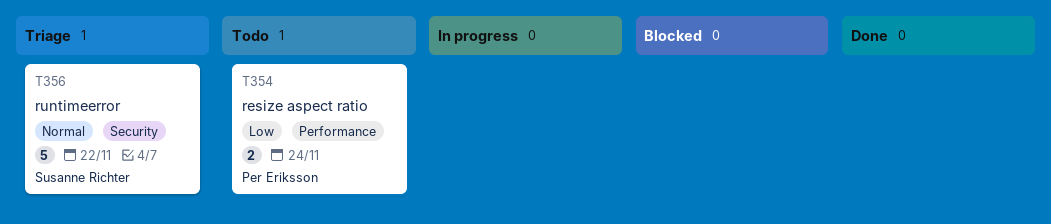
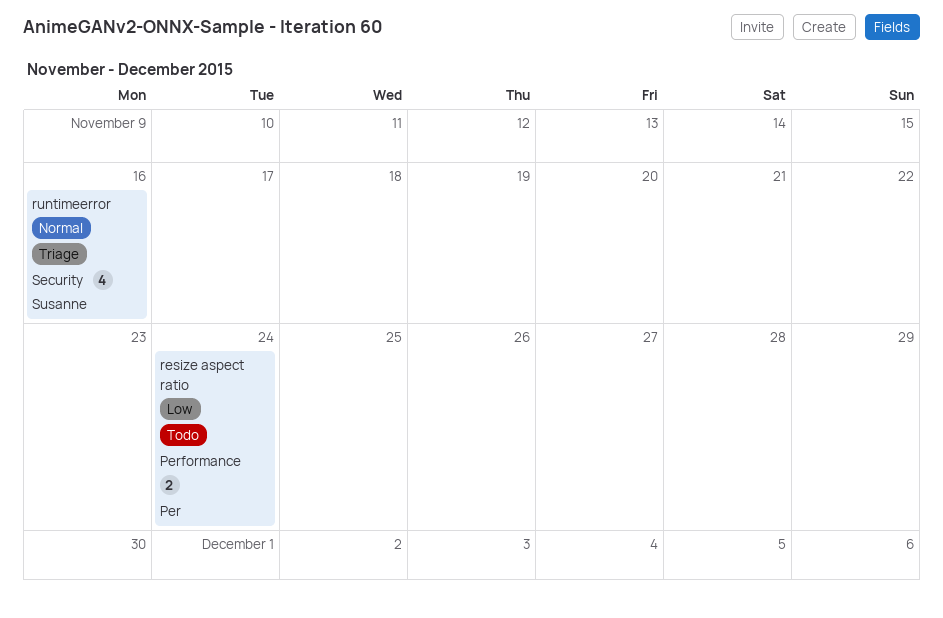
runtimeerror, estimate: 5 -> 4
runtimeerror, due: Nov 22 -> Nov 16

